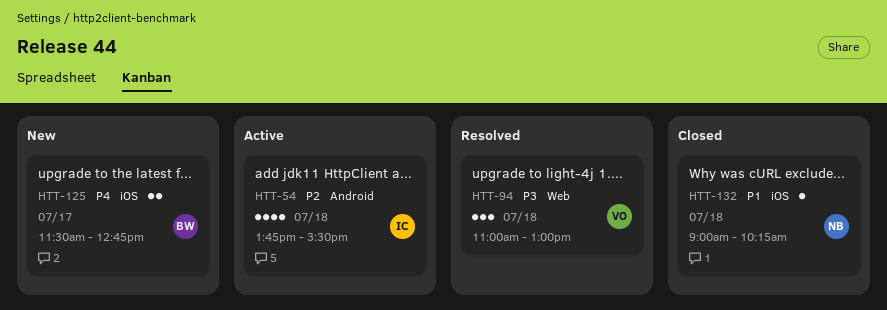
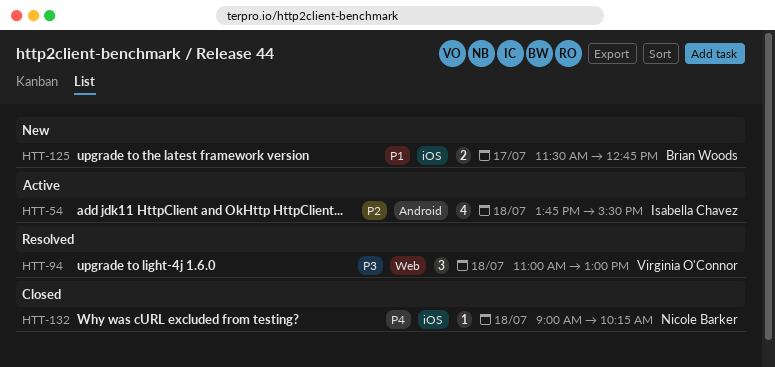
HTT-125, priority: P4 -> P1
HTT-132, priority: P1 -> P4

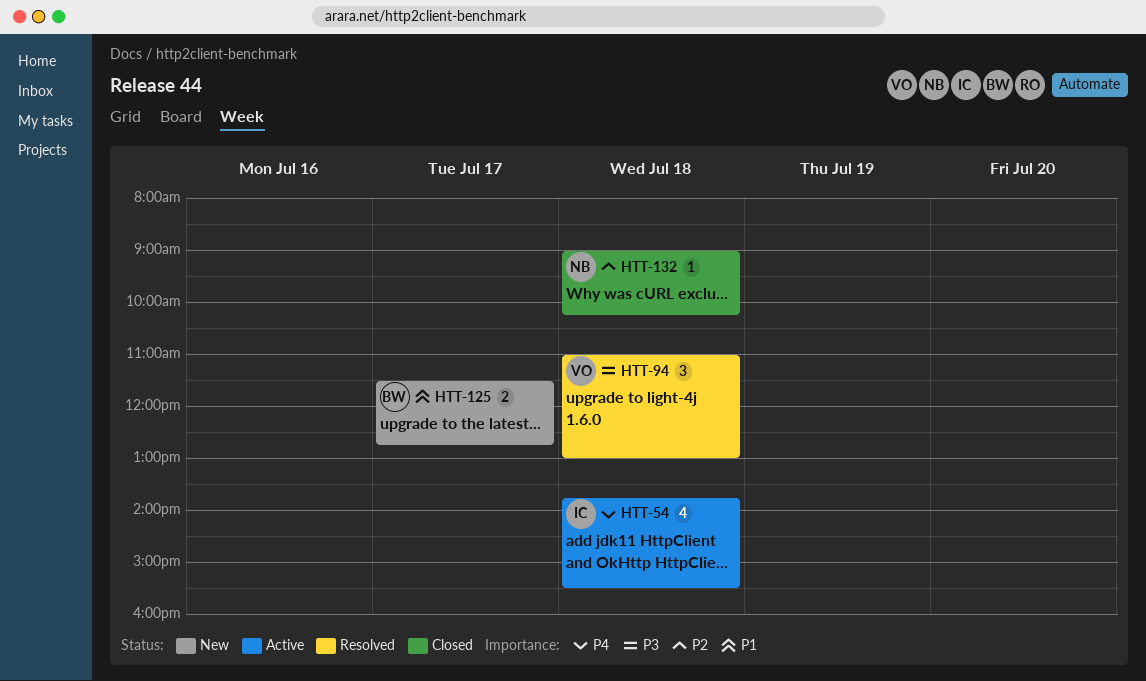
HTT-54, priority: P2 -> P4
HTT-132, priority: P4 -> P2

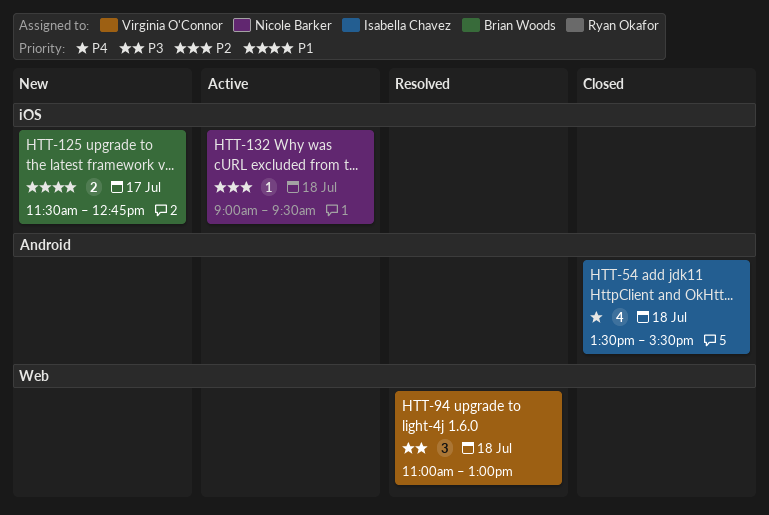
HTT-54, status: Active -> Closed
HTT-54, begins: 13:45 -> 13:30
HTT-132, status: Closed -> Active
HTT-132, ends: 10:15 -> 09:30

